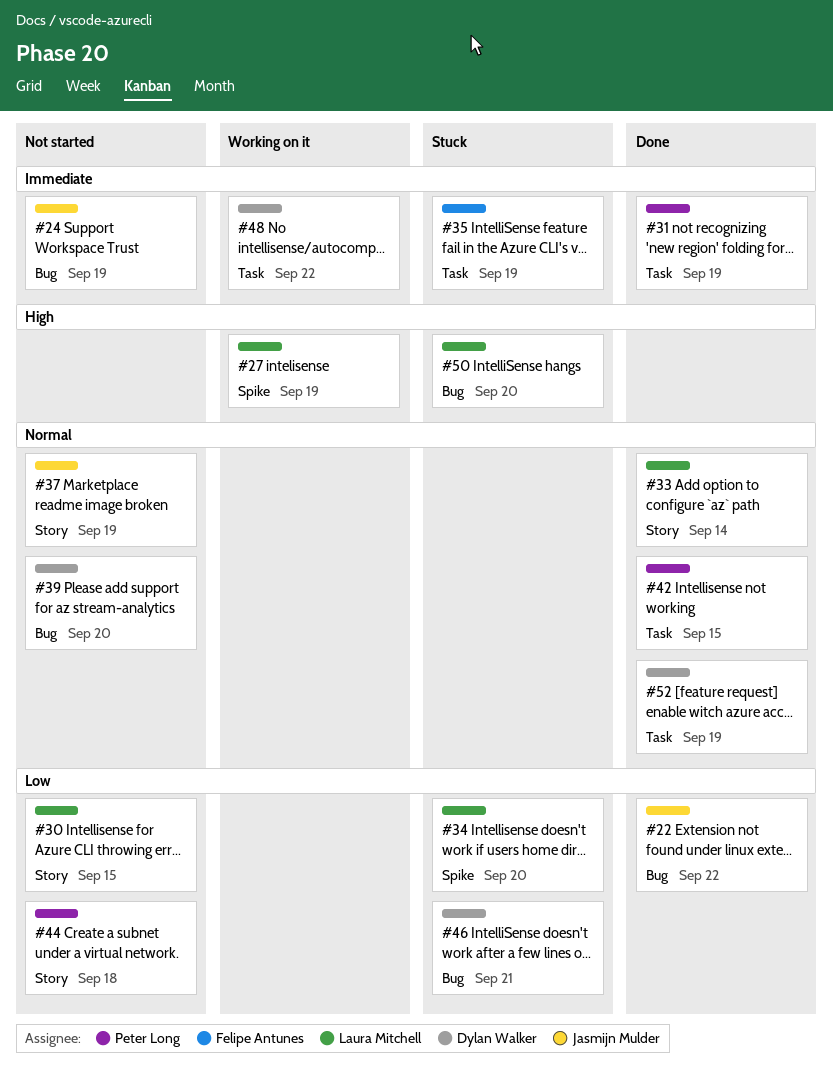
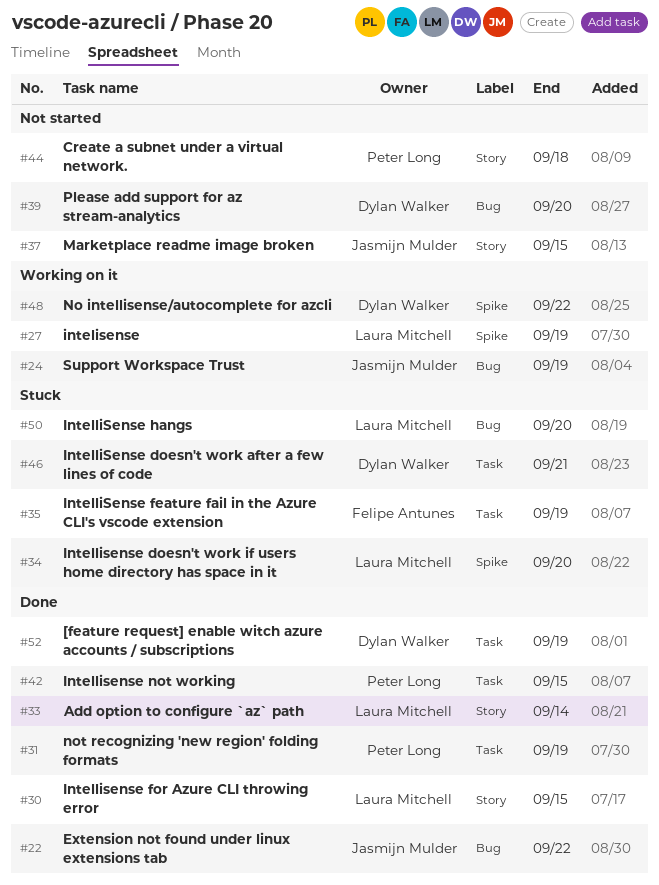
#24, status: Not started -> Working on it
#30, status: Not started -> Done
#37, due: Sep 19 -> Sep 15
#46, label: Bug -> Task
#48, label: Task -> Spike

